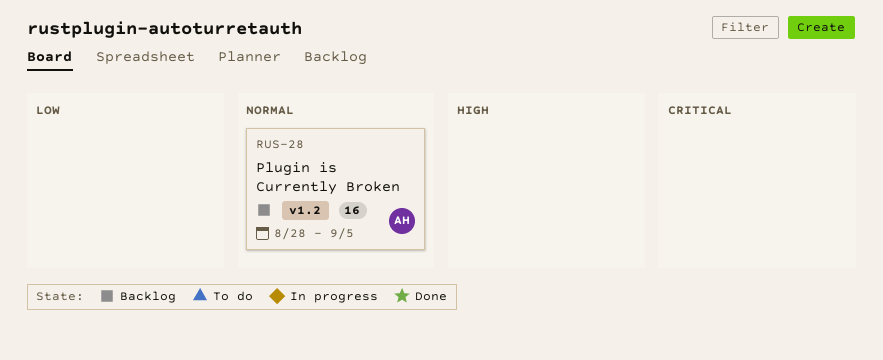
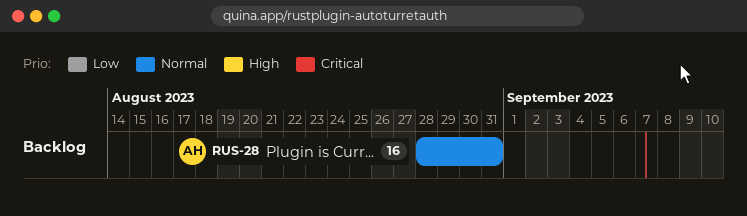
RUS-28, due: Sep 5 -> Aug 31

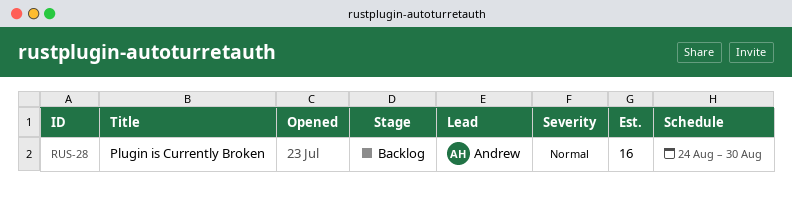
RUS-28, start: Aug 28 -> Aug 24
RUS-28, due: Aug 31 -> Aug 30

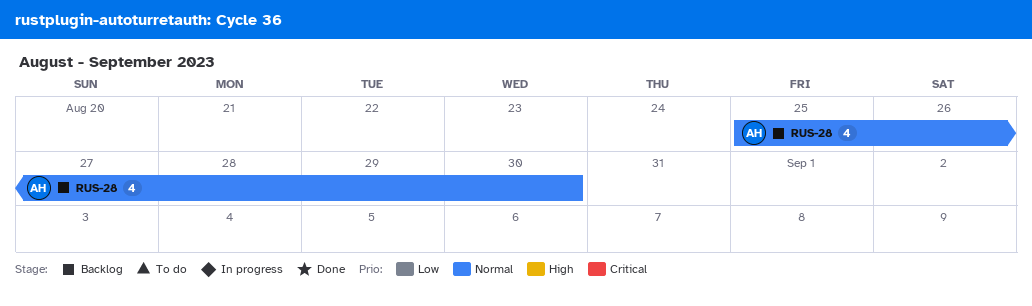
RUS-28, estimate: 16 -> 4
RUS-28, start: Aug 24 -> Aug 25

